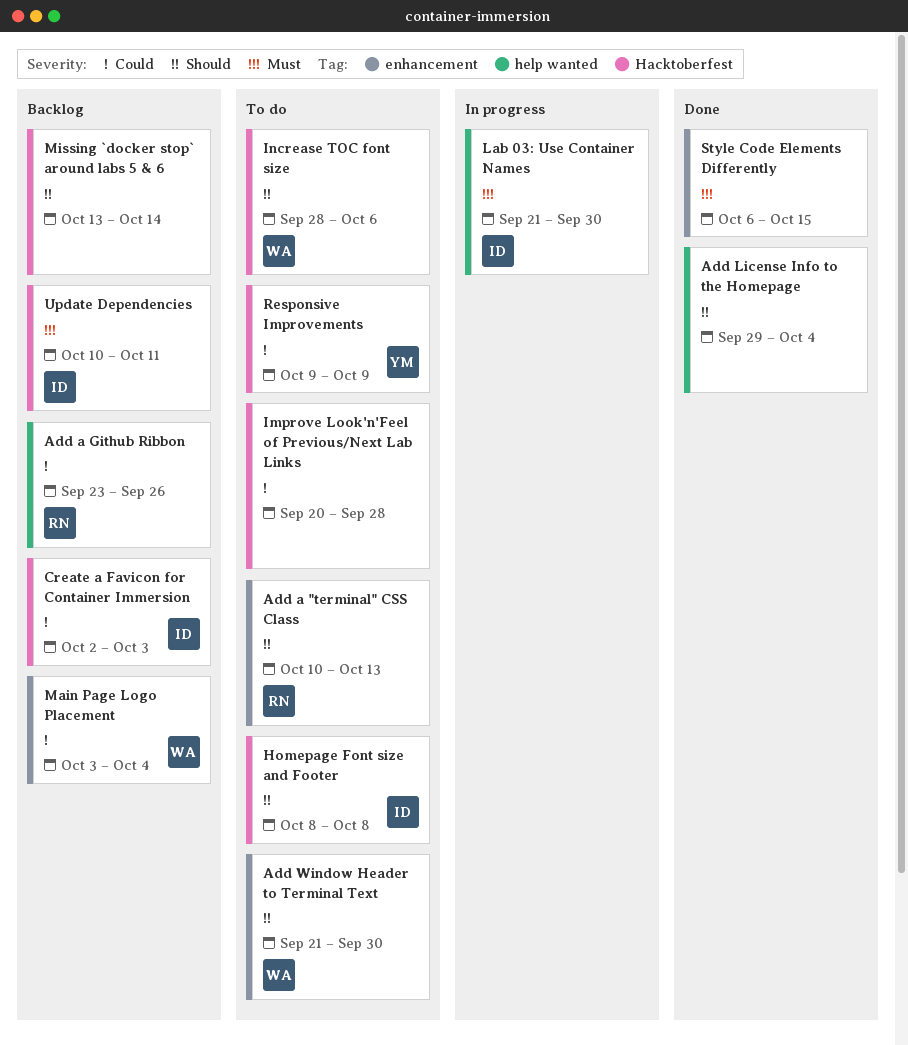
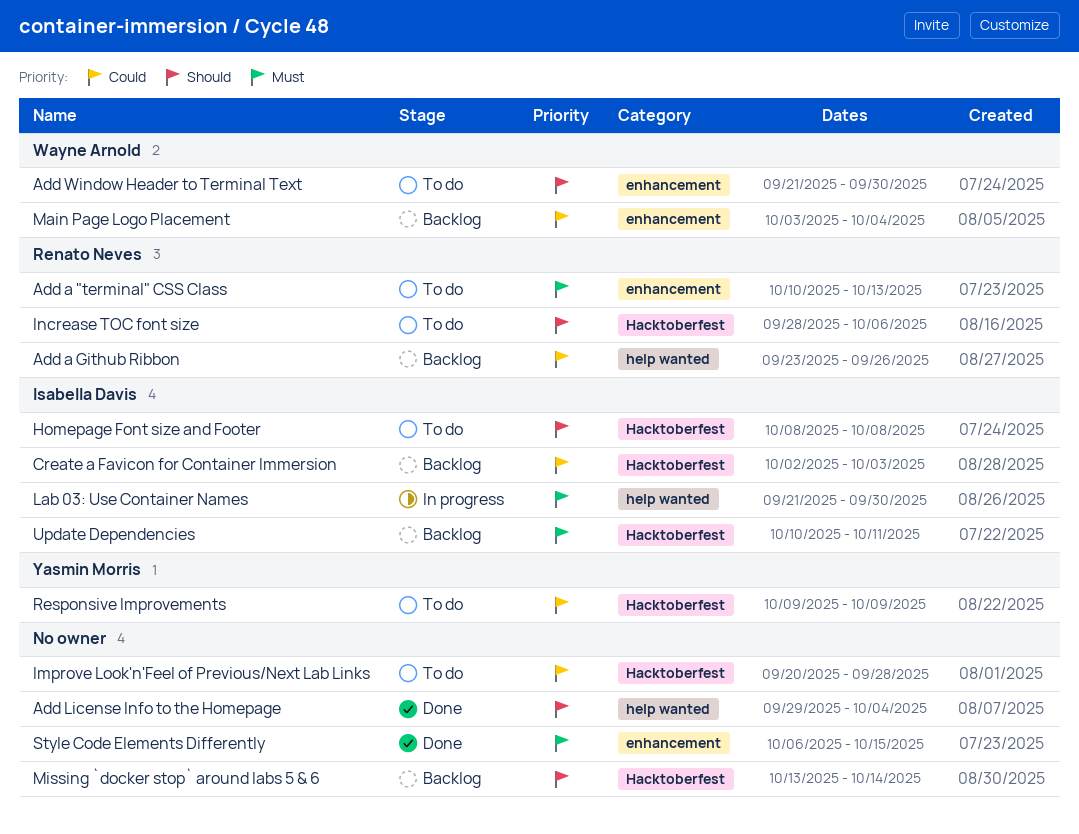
Add a "terminal" CSS Class, priority: Should -> Must
Increase TOC font size, owner: Wayne Arnold -> Renato Neves

